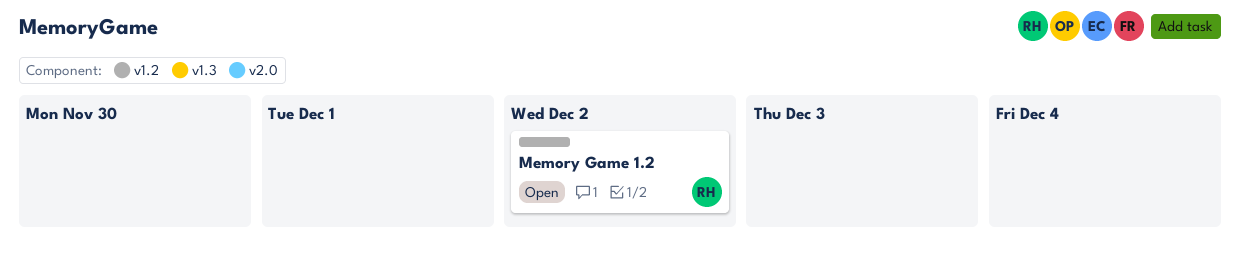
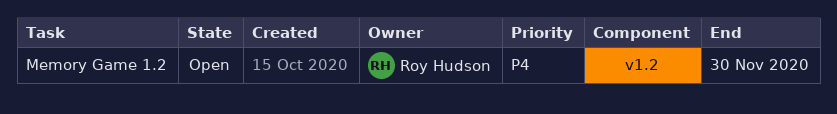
Memory Game 1.2, due: Dec 2 -> Nov 30

